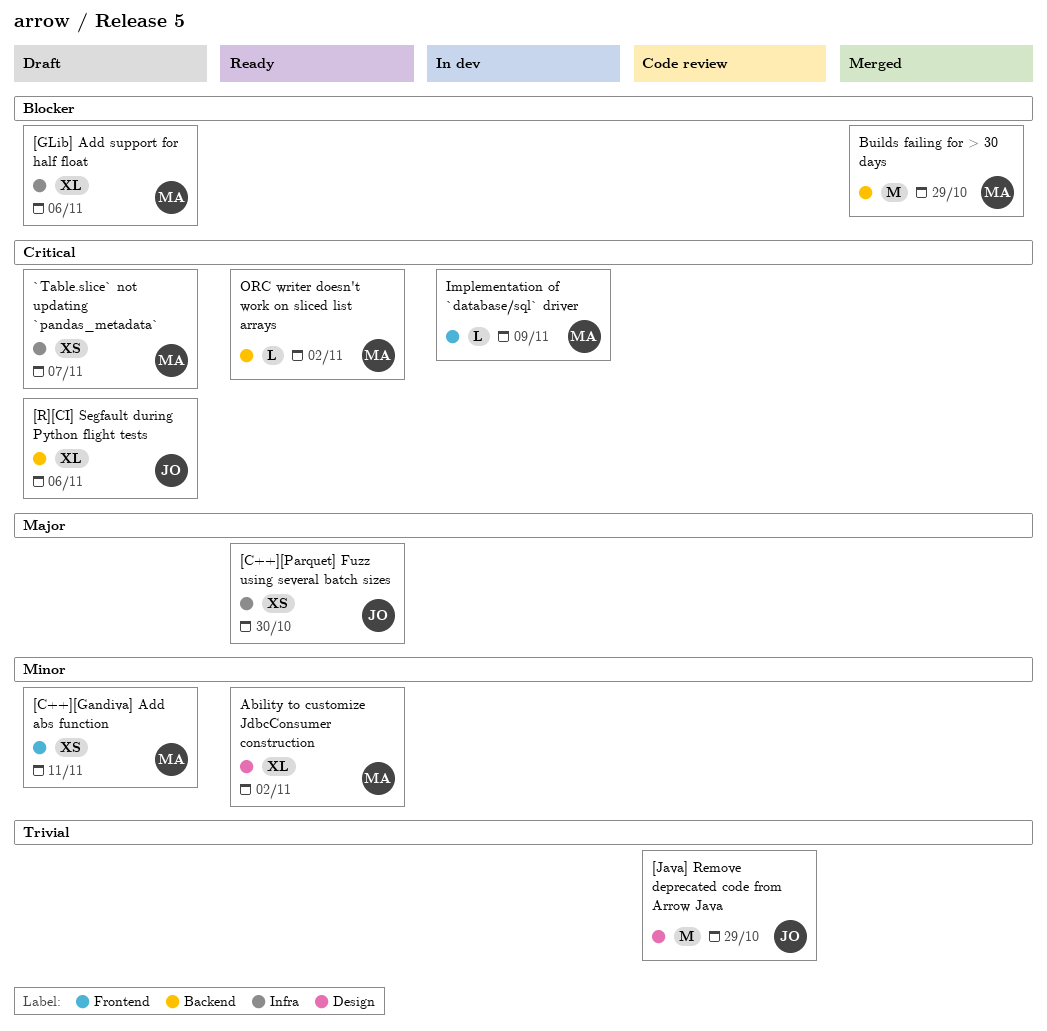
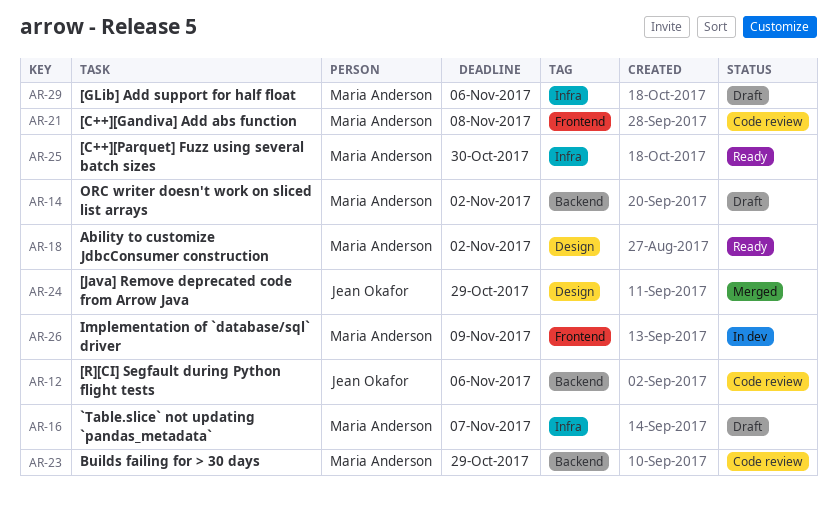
[C++][Gandiva] Add abs function, status: Draft -> Code review
[C++][Gandiva] Add abs function, due: Nov 11 -> Nov 8
[C++][Parquet] Fuzz using several batch sizes, owner: Jean Okafor -> Maria Anderson
[Java] Remove deprecated code from Arrow Java, status: Code review -> Merged
[R][CI] Segfault during Python flight tests, status: Draft -> Code review
Builds failing for > 30 days, status: Merged -> Code review
ORC writer doesn't work on sliced list arrays, status: Ready -> Draft

